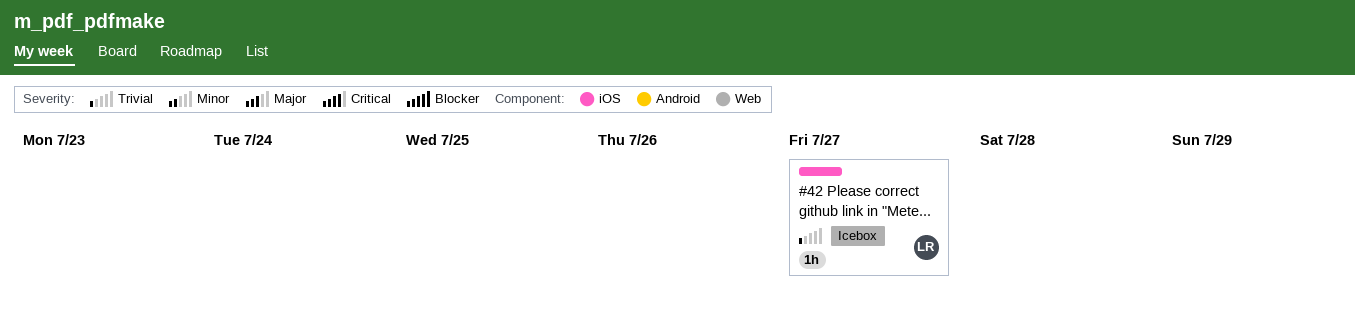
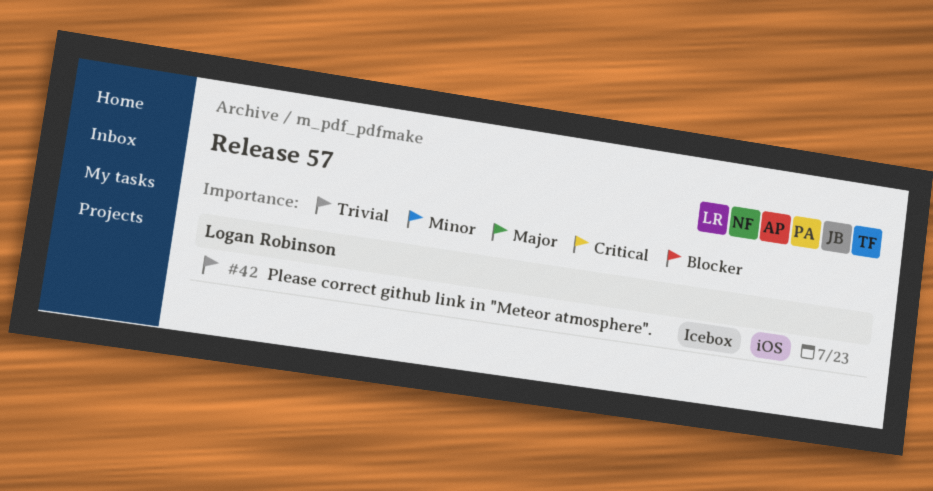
#42, due: Jul 27 -> Jul 23

